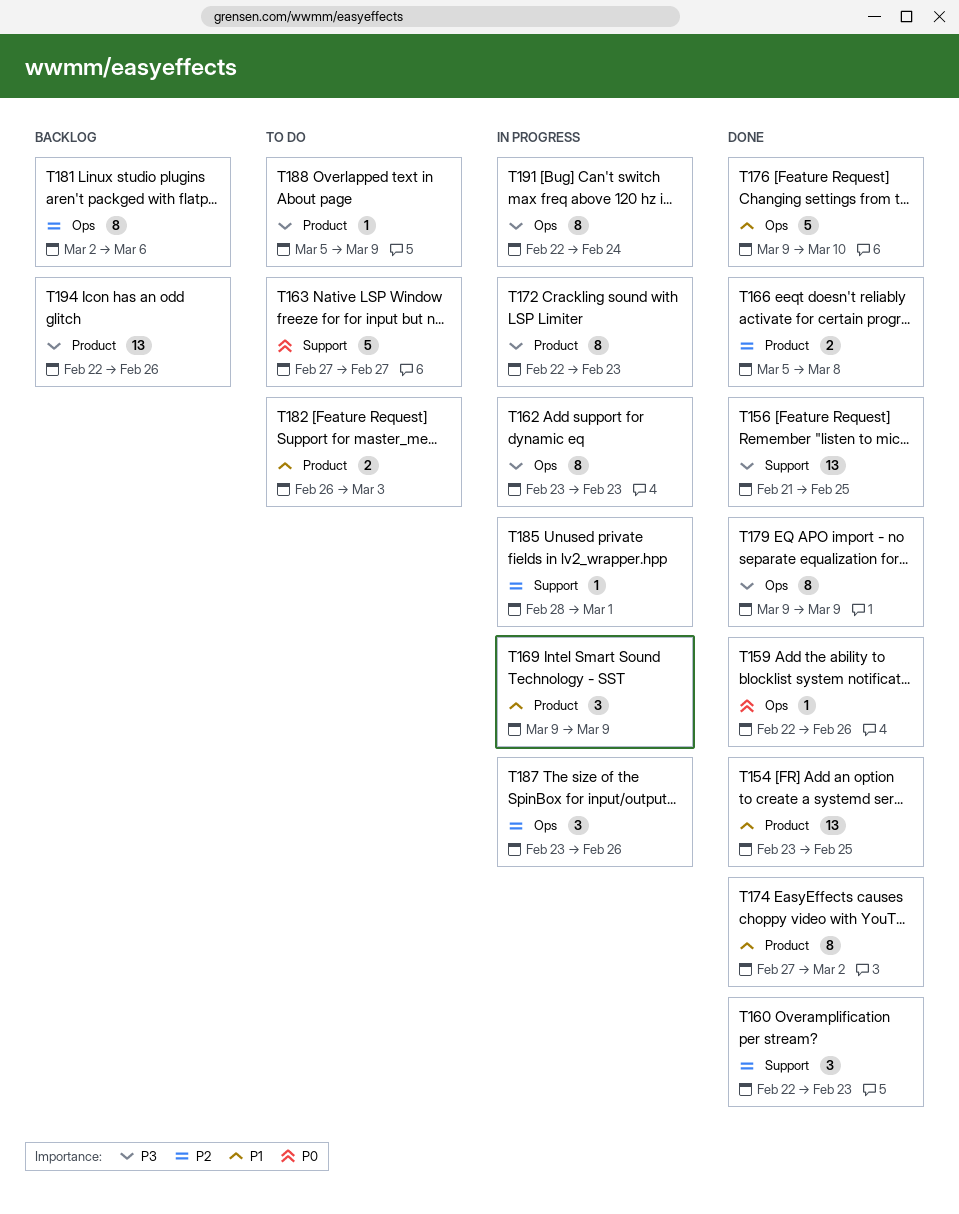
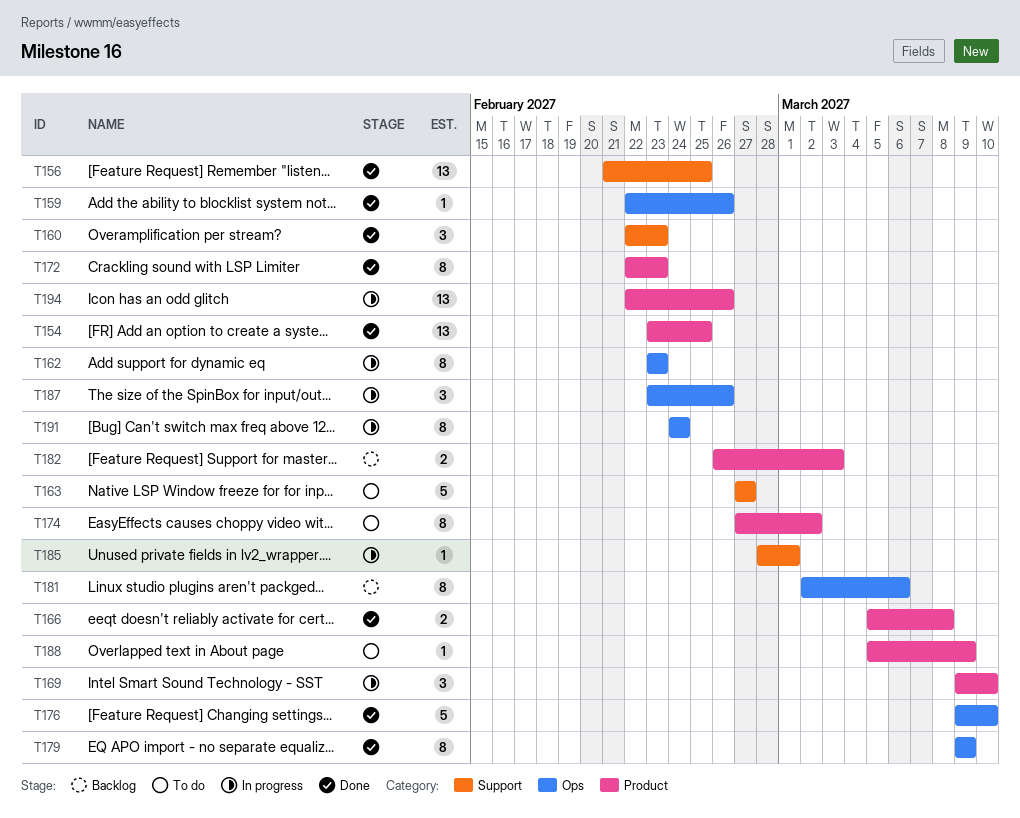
T169, due: Mar 9 -> Mar 10
T172, status: In progress -> Done
T174, status: Done -> To do
T182, status: To do -> Backlog
T191, start: Feb 22 -> Feb 24
T194, status: Backlog -> In progress

